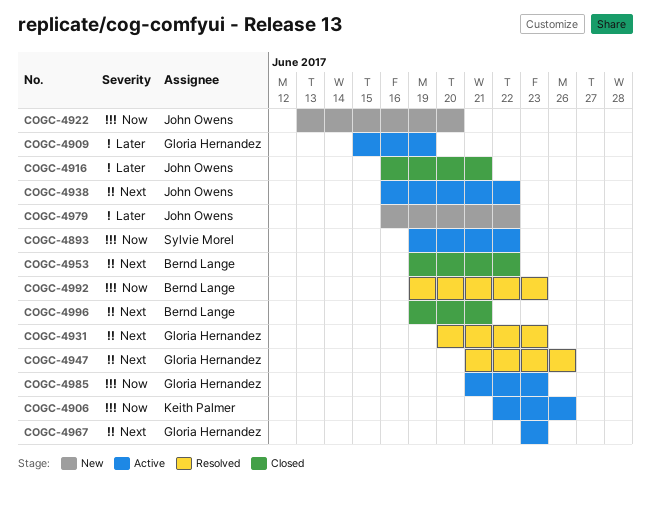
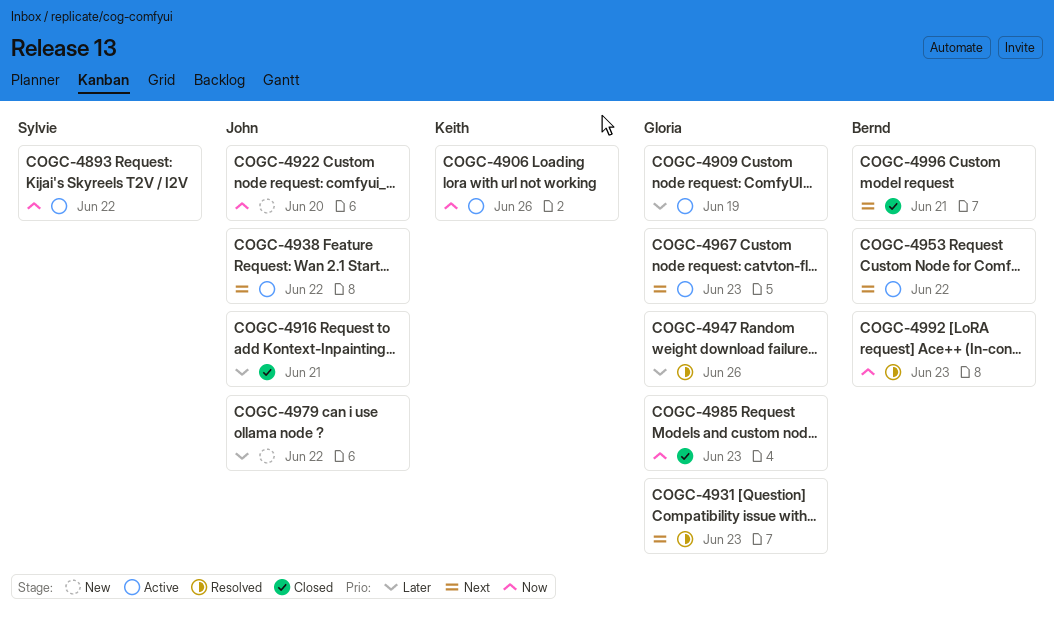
COGC-4947, priority: Next -> Later
COGC-4953, status: Closed -> Active
COGC-4985, status: Active -> Closed

